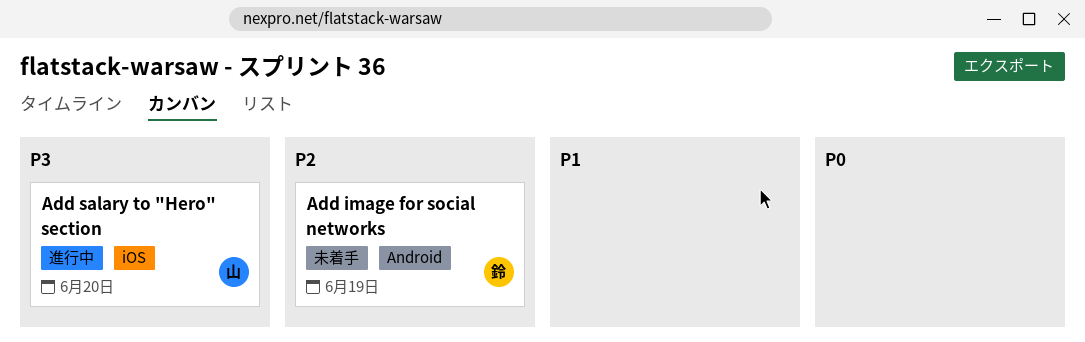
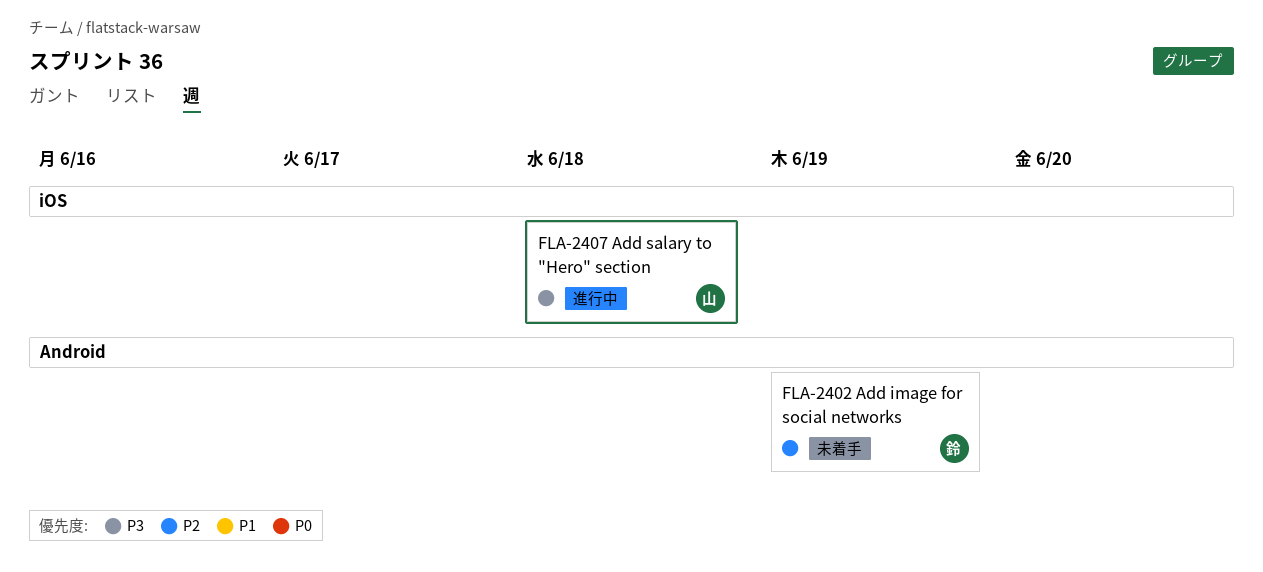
Add salary to "Hero" section, due: Jun 20 -> Jun 18

